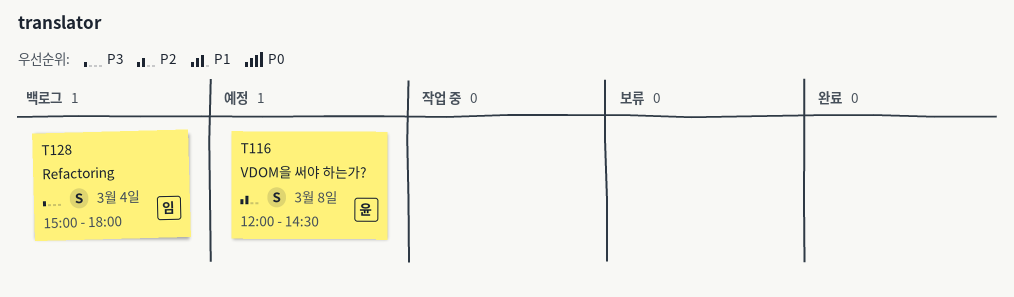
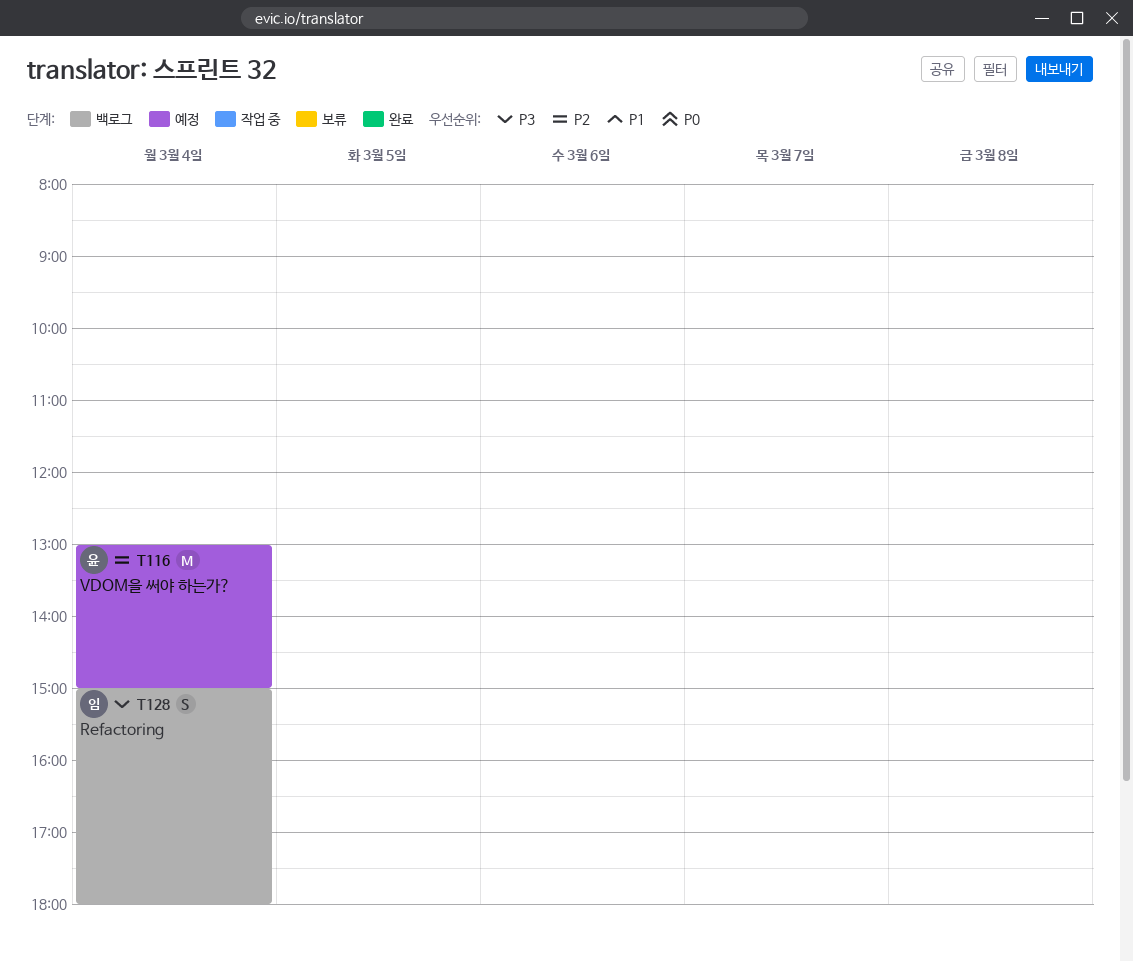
T116, estimate: S -> M
T116, day: Mar 8 -> Mar 4
T116, begins: 12:00 -> 13:00
T116, ends: 14:30 -> 15:00

